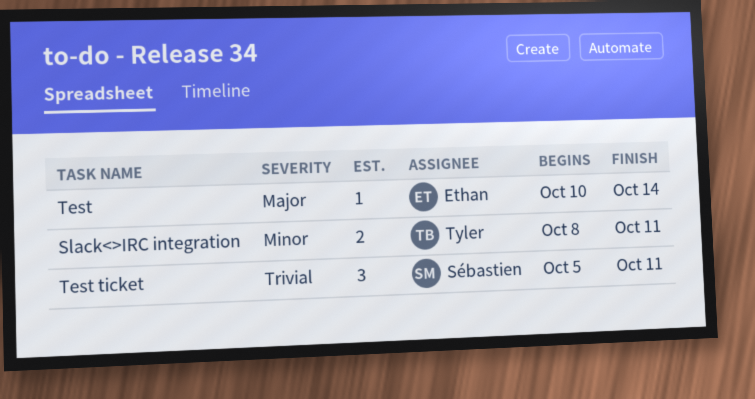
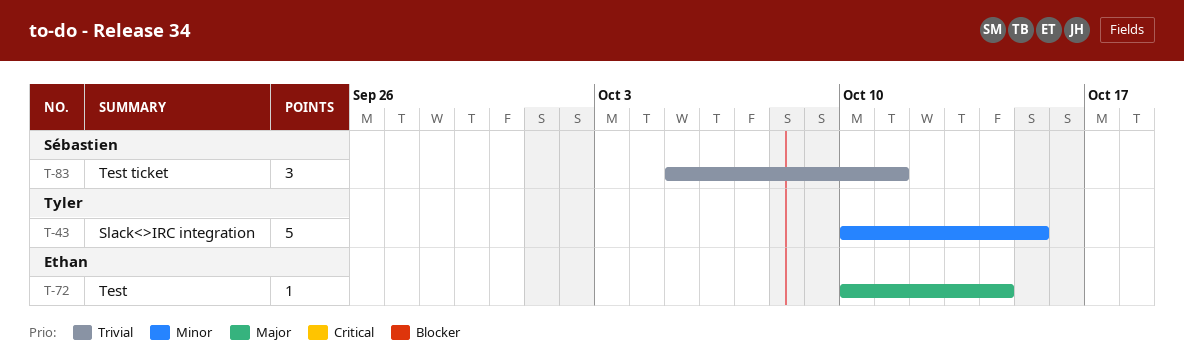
Slack<>IRC integration, estimate: 2 -> 5
Slack<>IRC integration, start: Oct 8 -> Oct 10
Slack<>IRC integration, due: Oct 11 -> Oct 15

